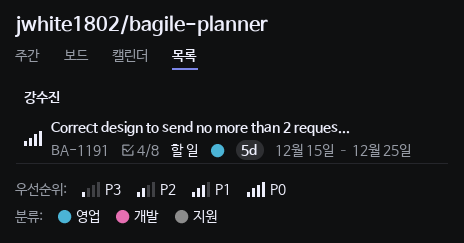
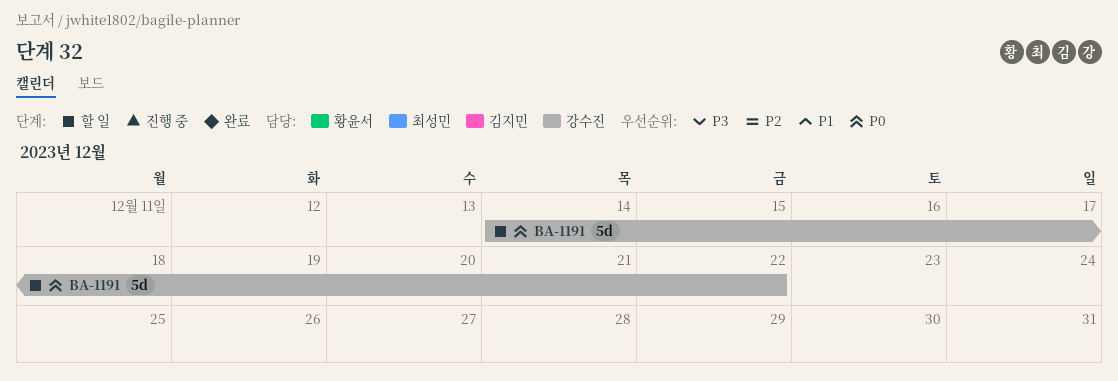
BA-1191, start: Dec 15 -> Dec 14
BA-1191, due: Dec 25 -> Dec 22

